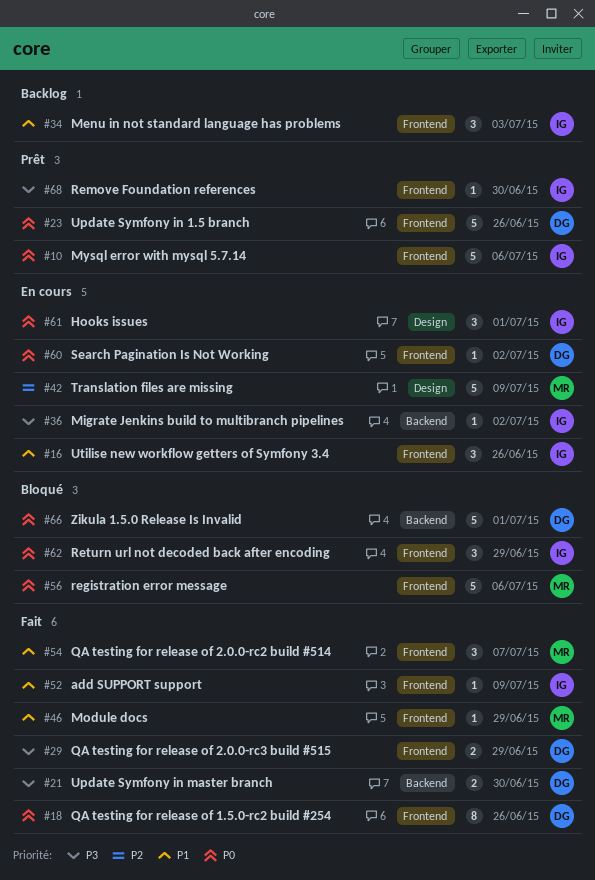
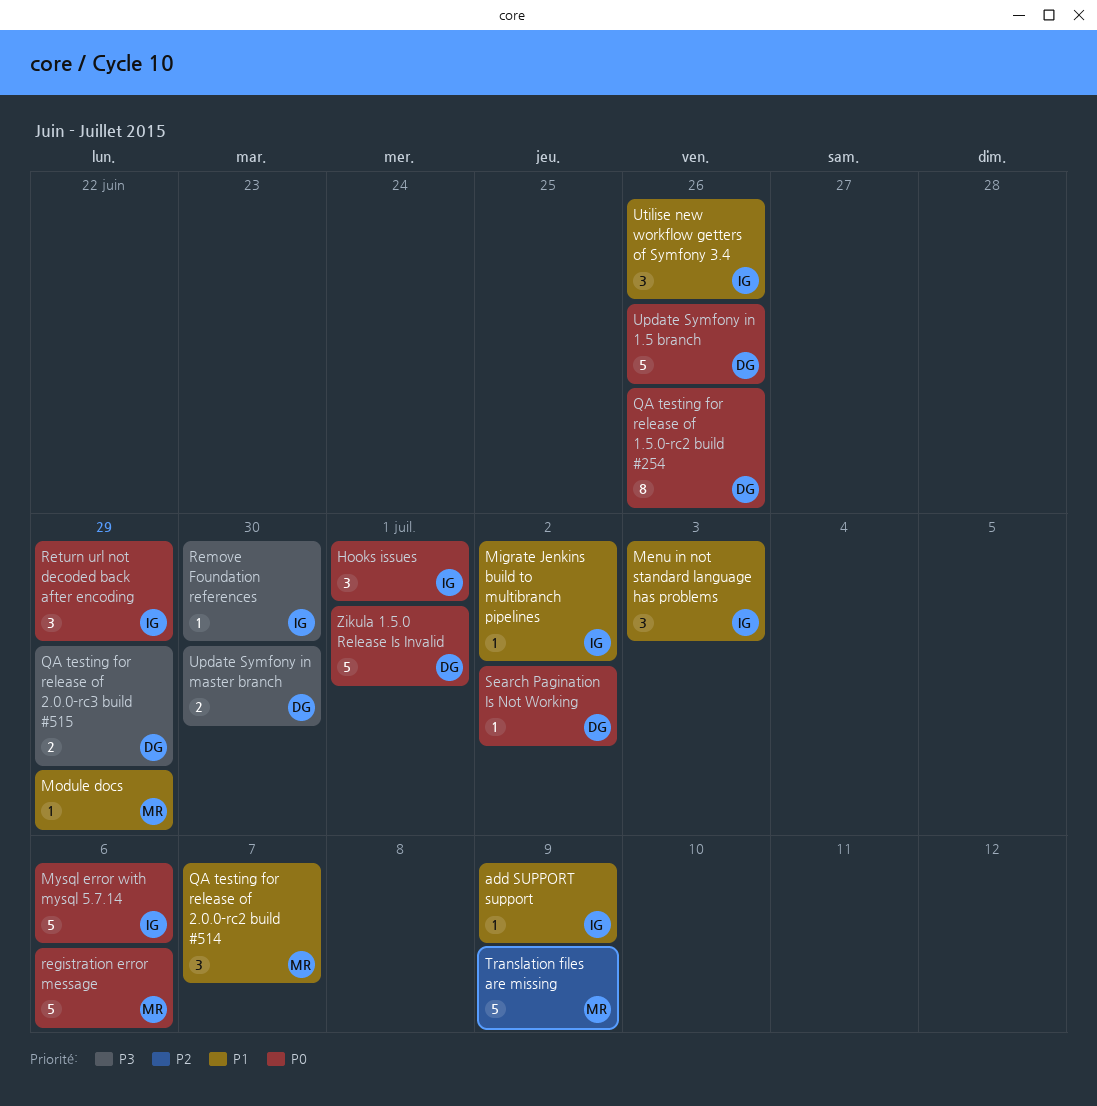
Migrate Jenkins build to multibranch pipelines, priority: P3 -> P1

